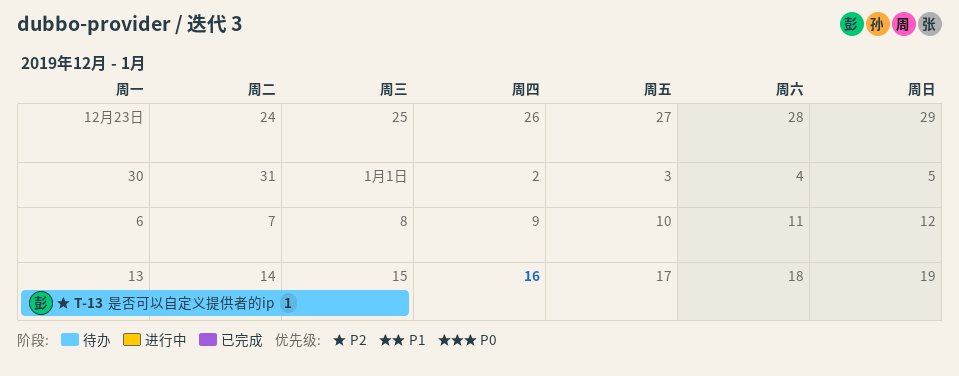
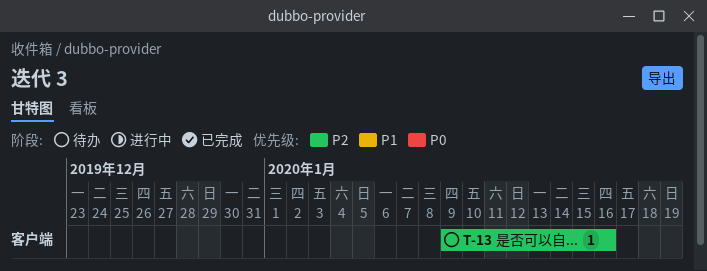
T-13, start: Jan 13 -> Jan 9
T-13, due: Jan 15 -> Jan 16

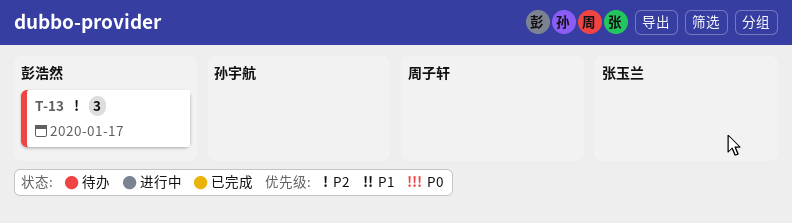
T-13, estimate: 1 -> 3
T-13, due: Jan 16 -> Jan 17

